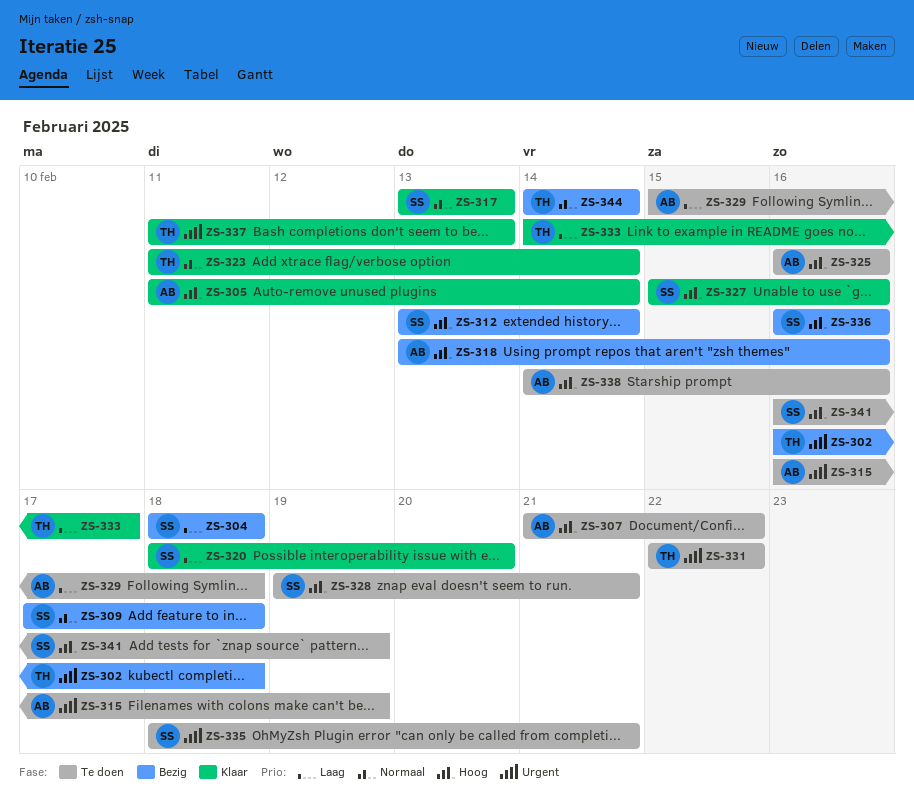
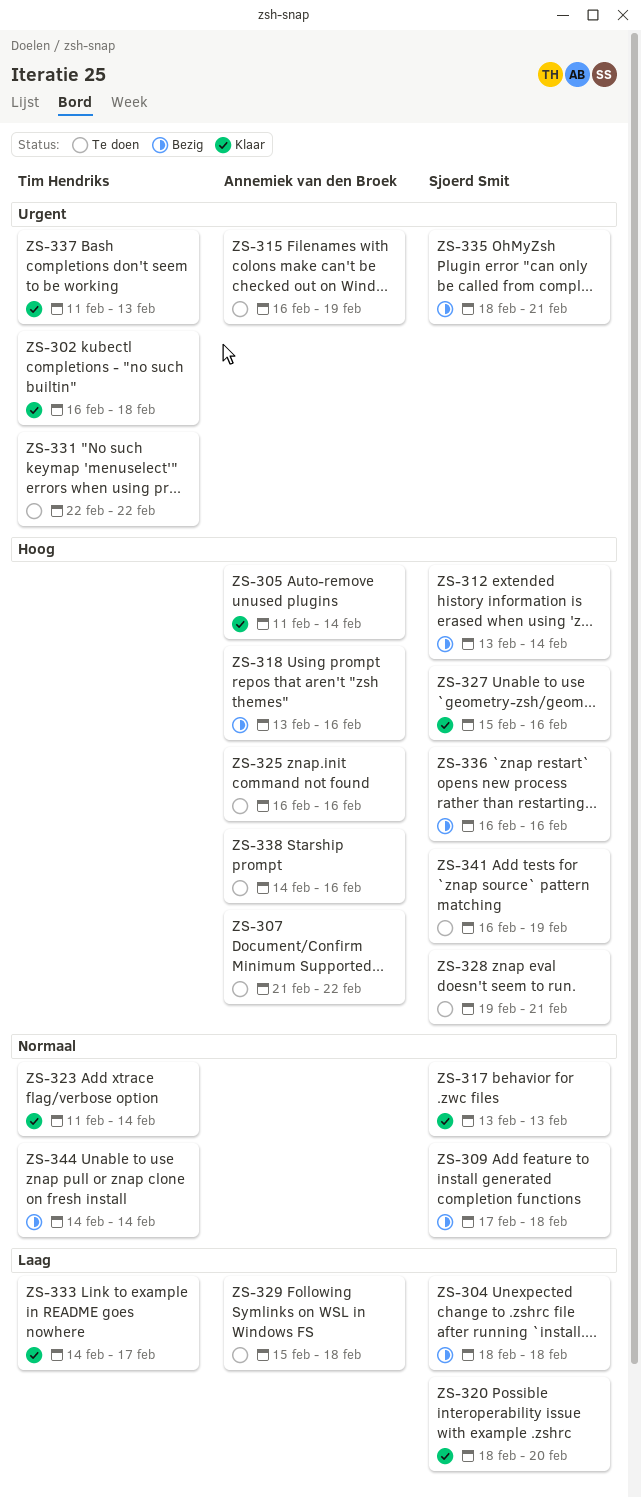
ZS-302, status: Bezig -> Klaar
ZS-335, status: Te doen -> Bezig

